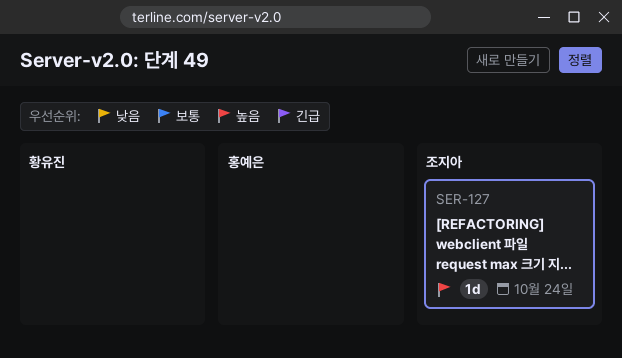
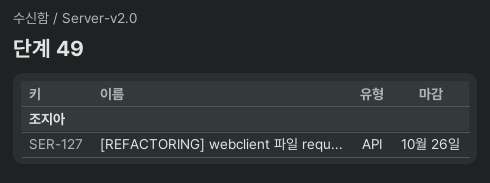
SER-127, due: Oct 24 -> Oct 26

